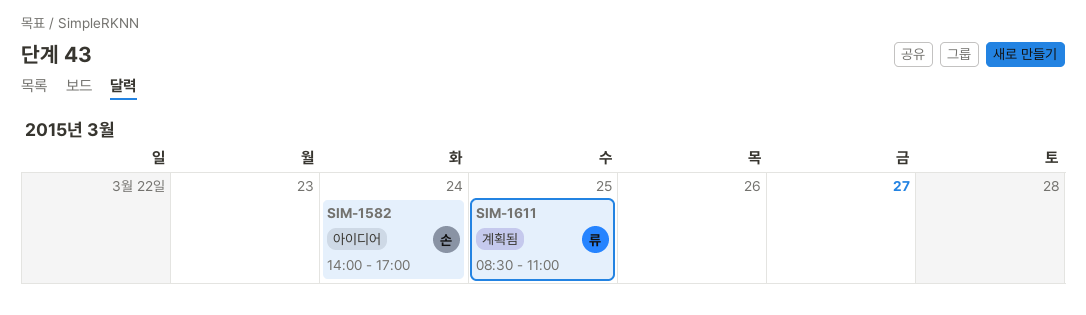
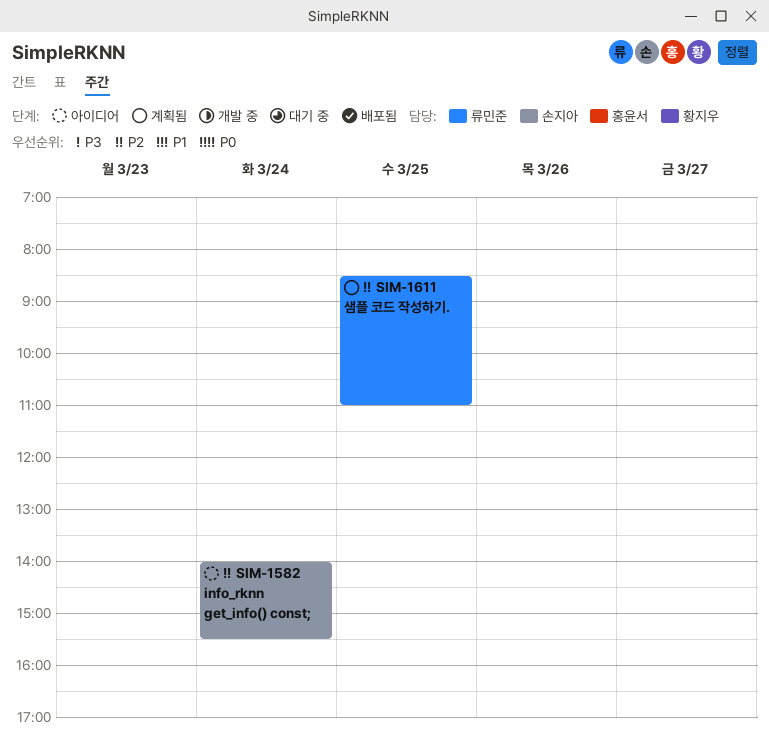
SIM-1582, ends: 17:00 -> 15:30

